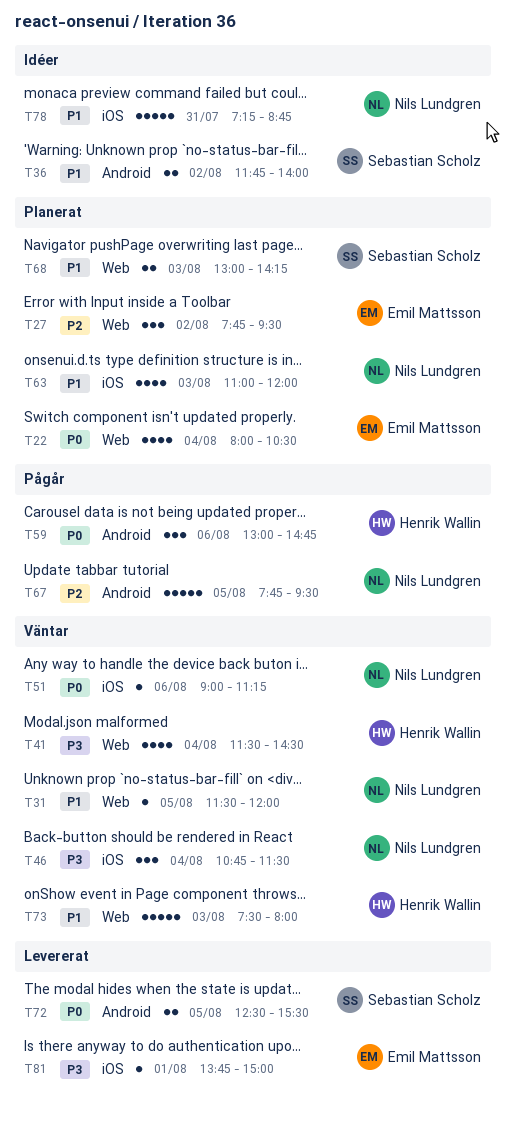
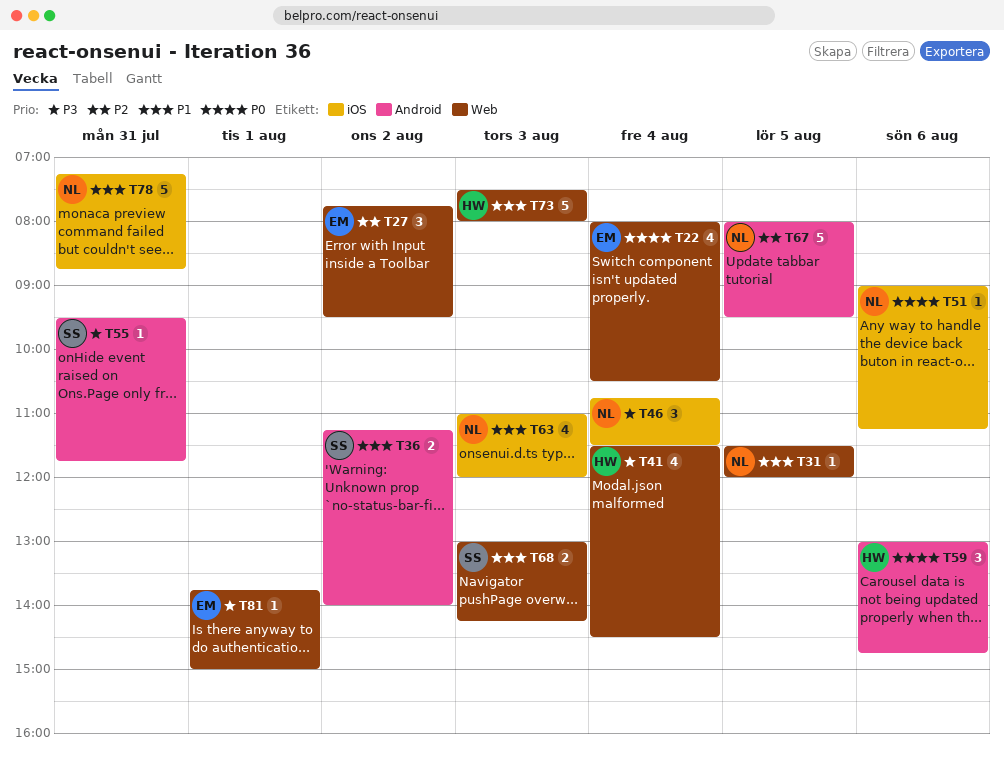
T36, begins: 11:45 -> 11:15
T55: none -> present
T67, begins: 07:45 -> 08:00
T72: present -> none
T81, label: iOS -> Web

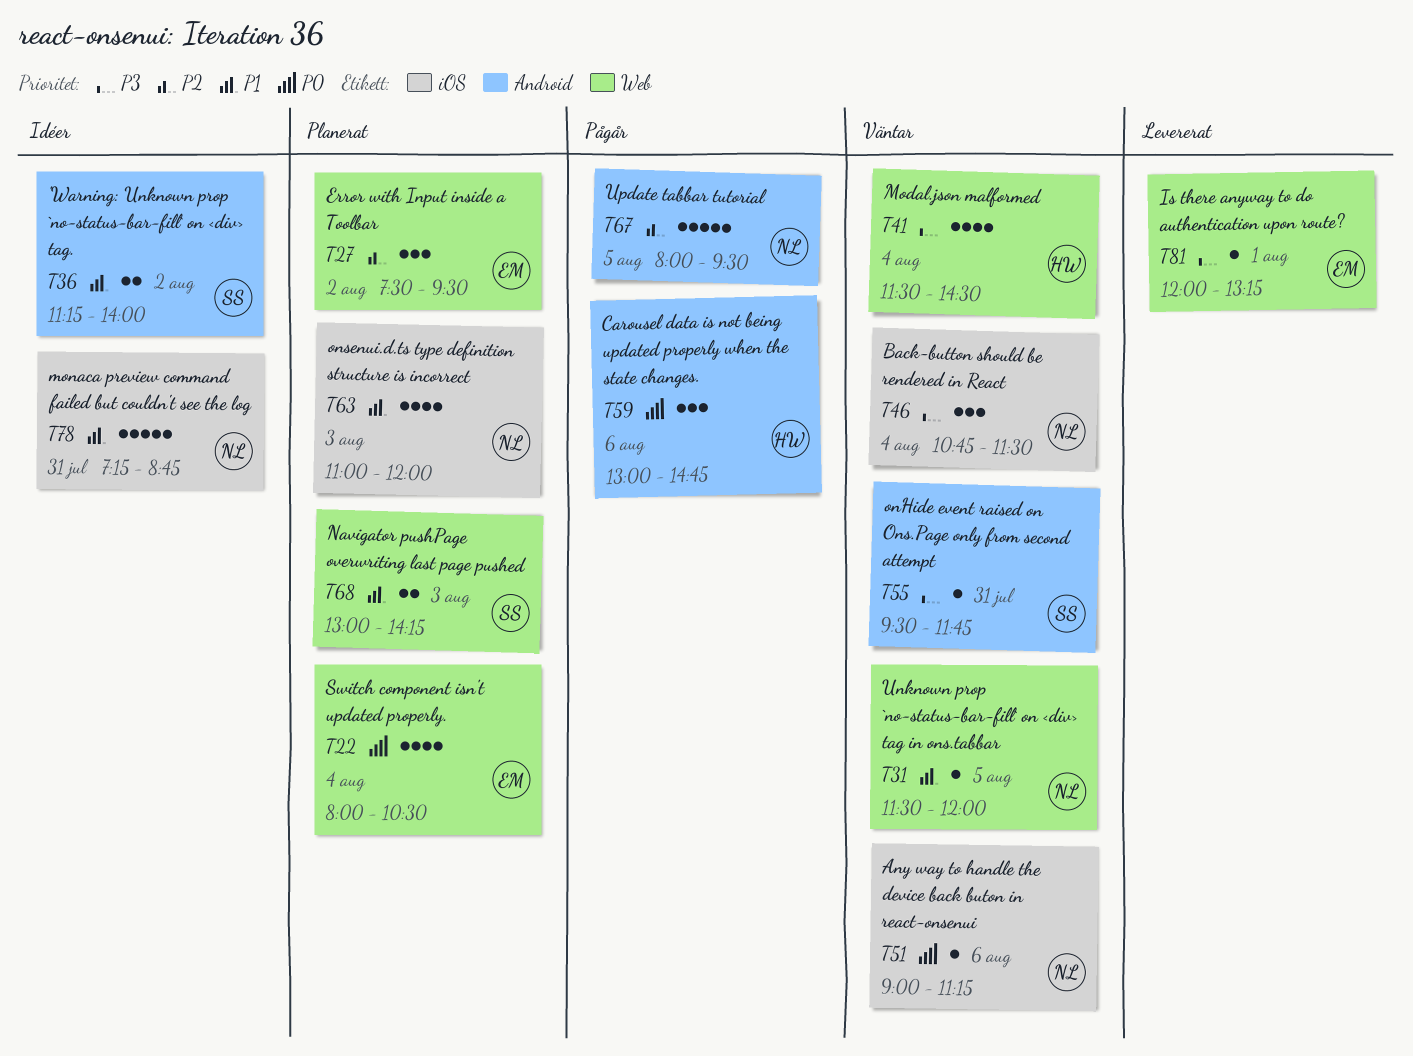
T27, begins: 07:45 -> 07:30
T73: present -> none
T81, begins: 13:45 -> 12:00
T81, ends: 15:00 -> 13:15

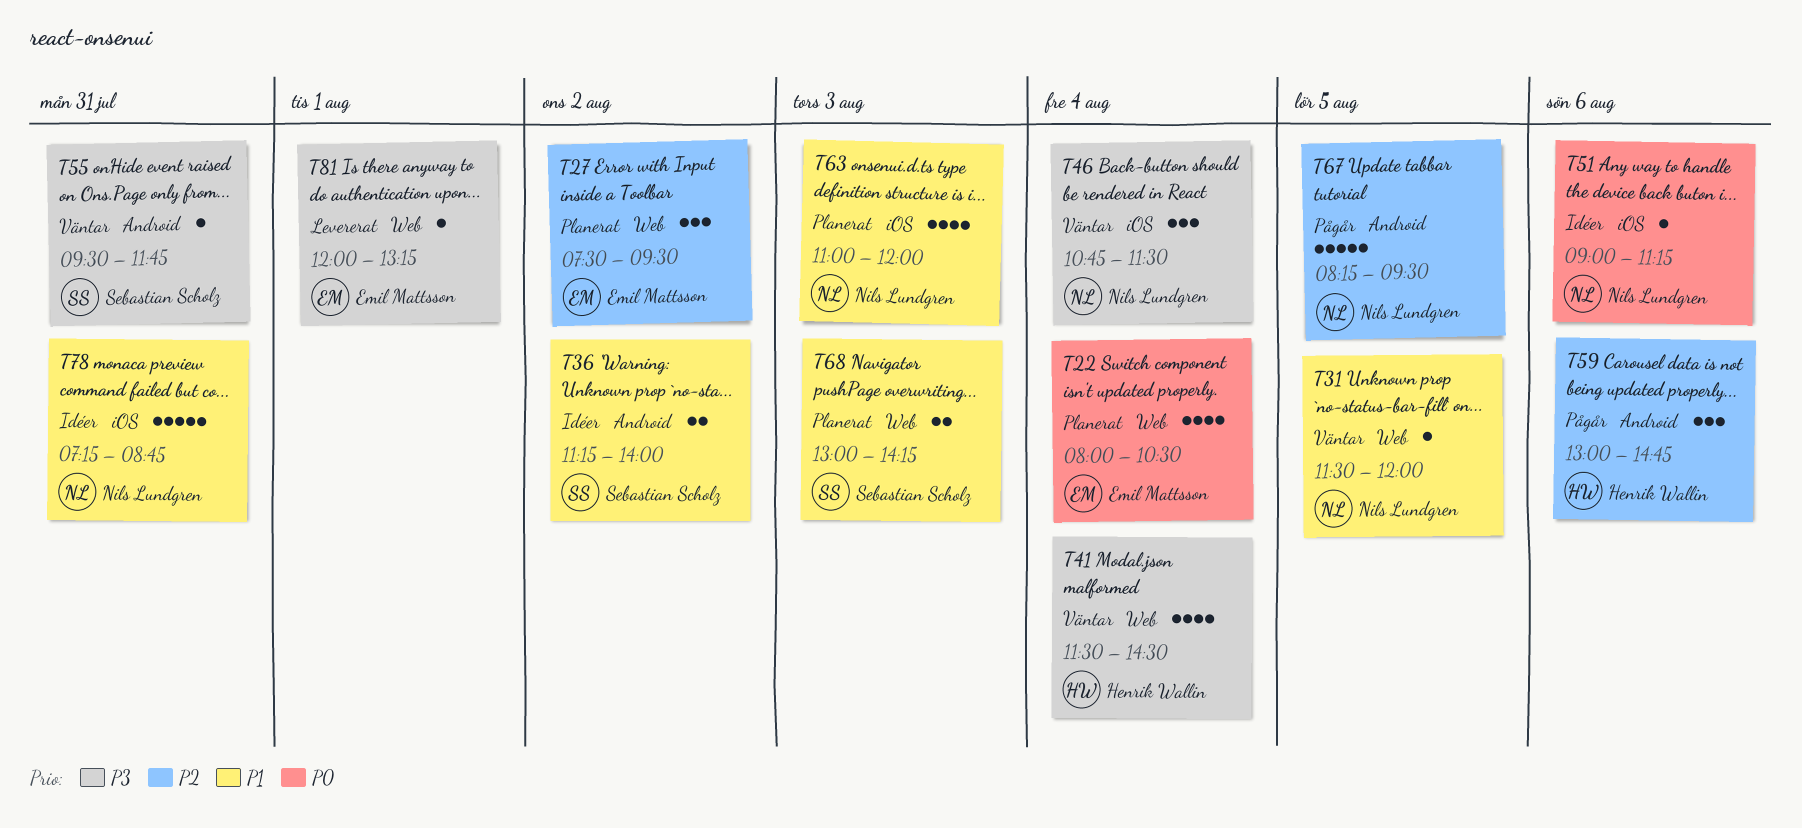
T51, status: Väntar -> Idéer
T59, priority: P0 -> P2
T67, begins: 08:00 -> 08:15

